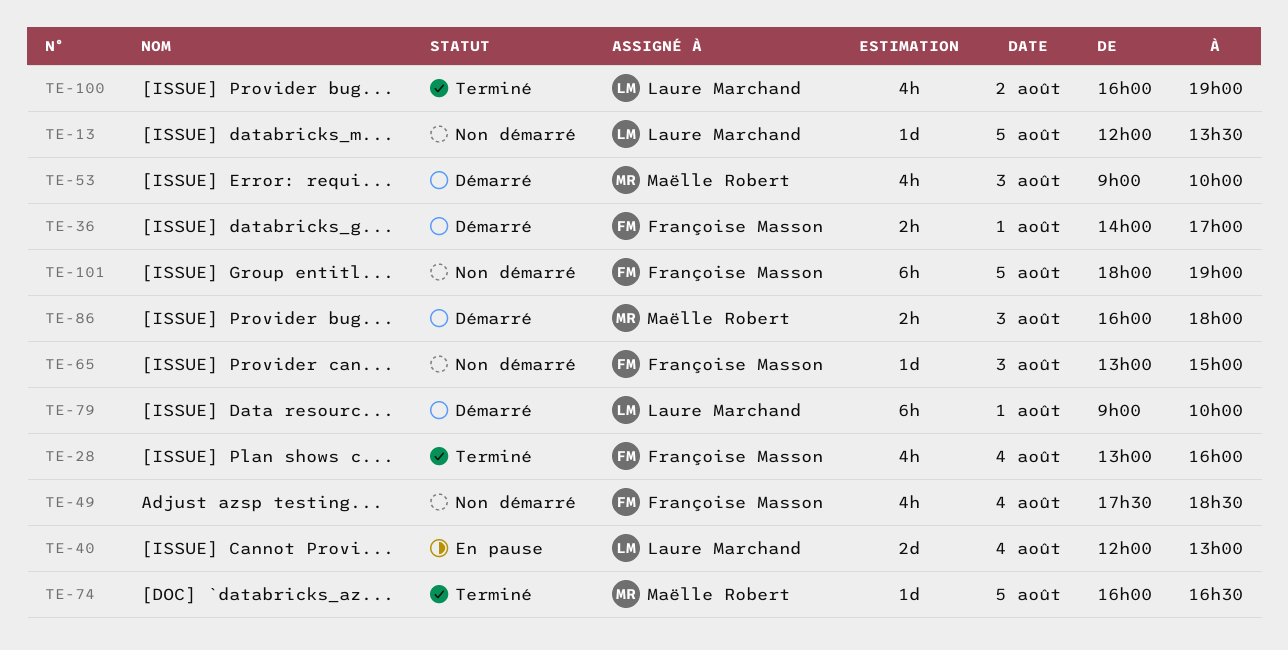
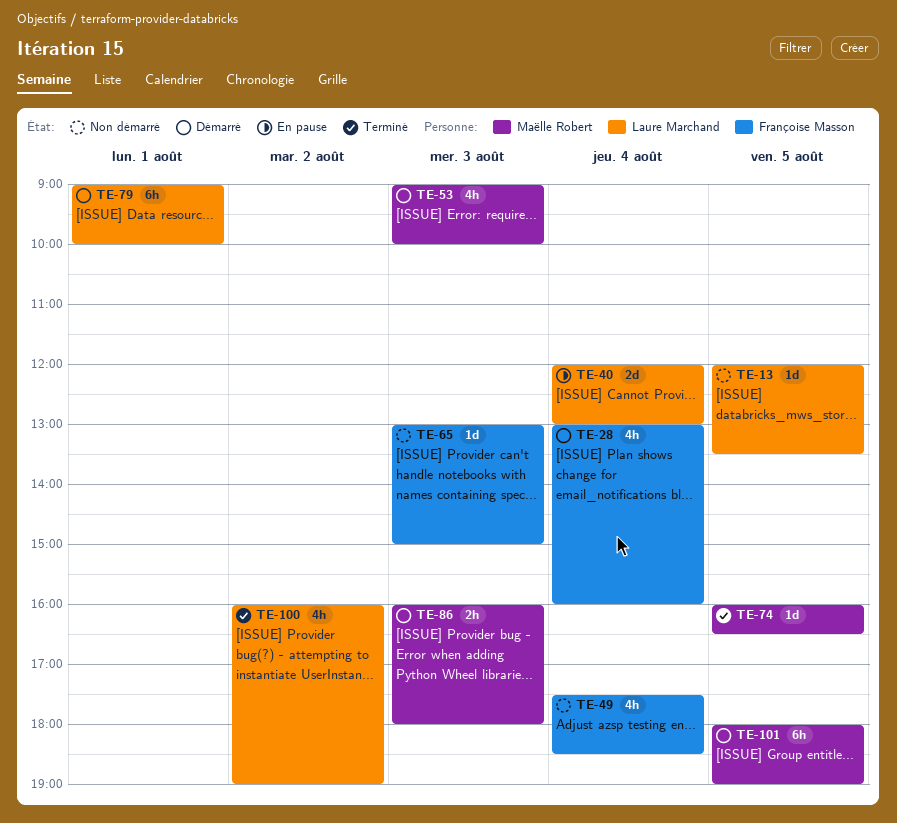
TE-28, status: Terminé -> Démarré
TE-36: present -> none
TE-101, status: Non démarré -> Démarré
TE-101, owner: Françoise Masson -> Maëlle Robert

